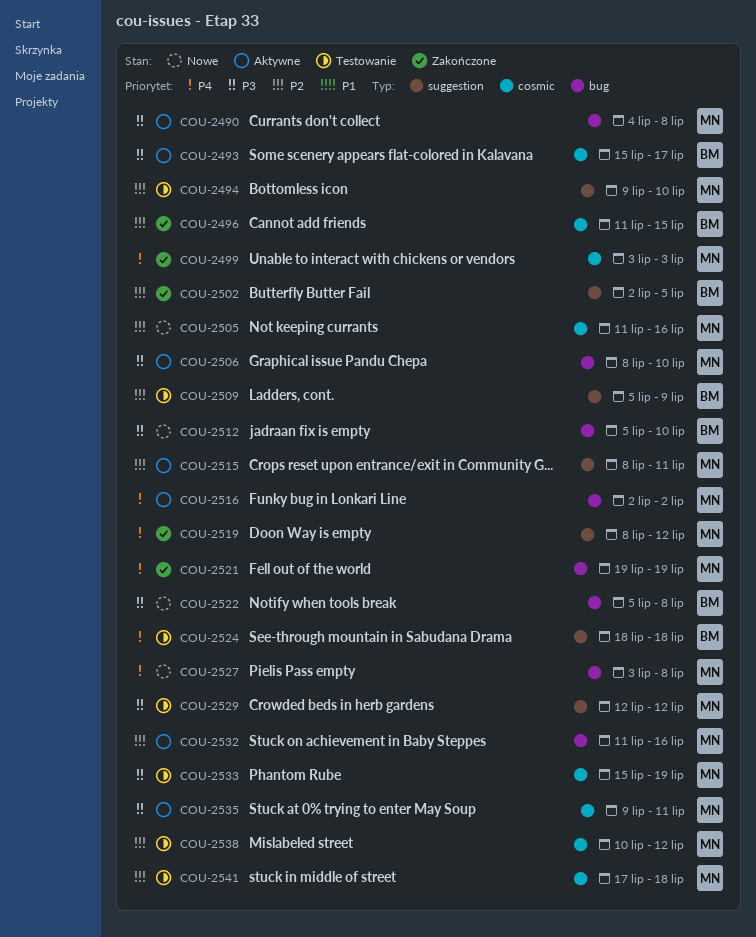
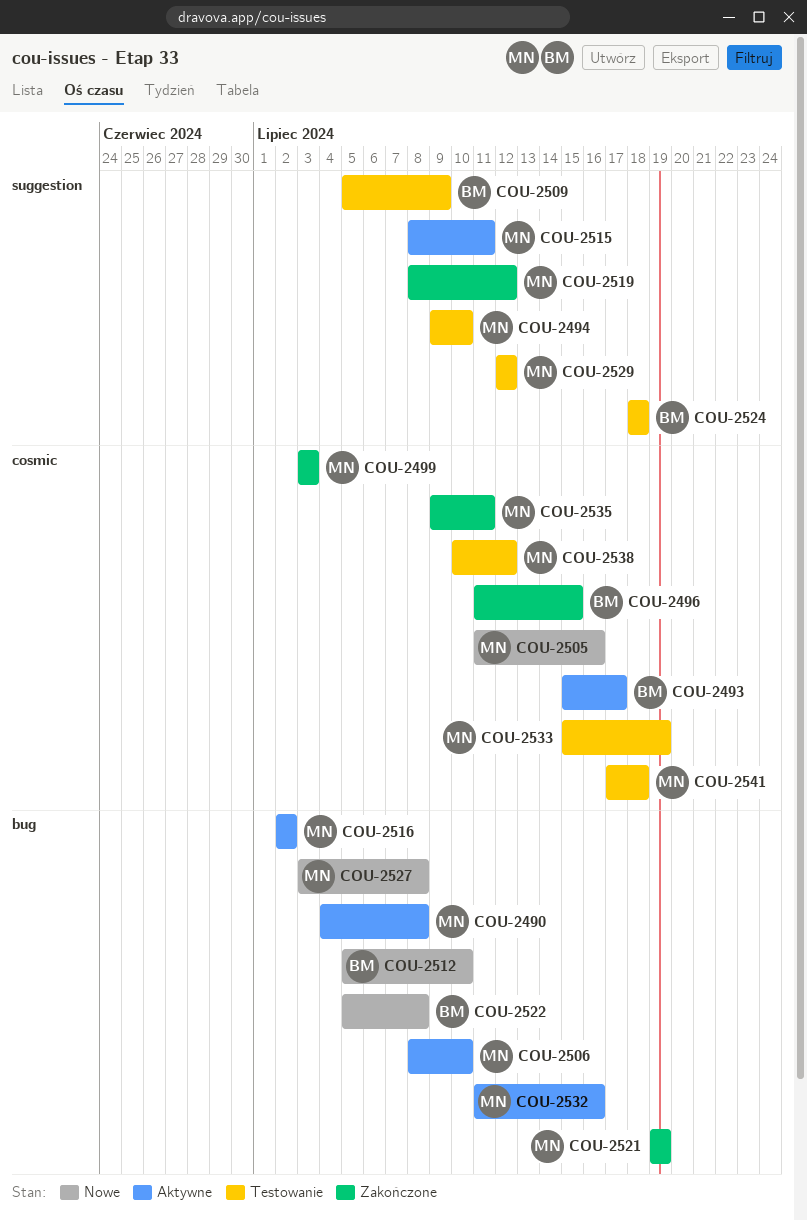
COU-2502: present -> none
COU-2535, status: Aktywne -> Zakończone

